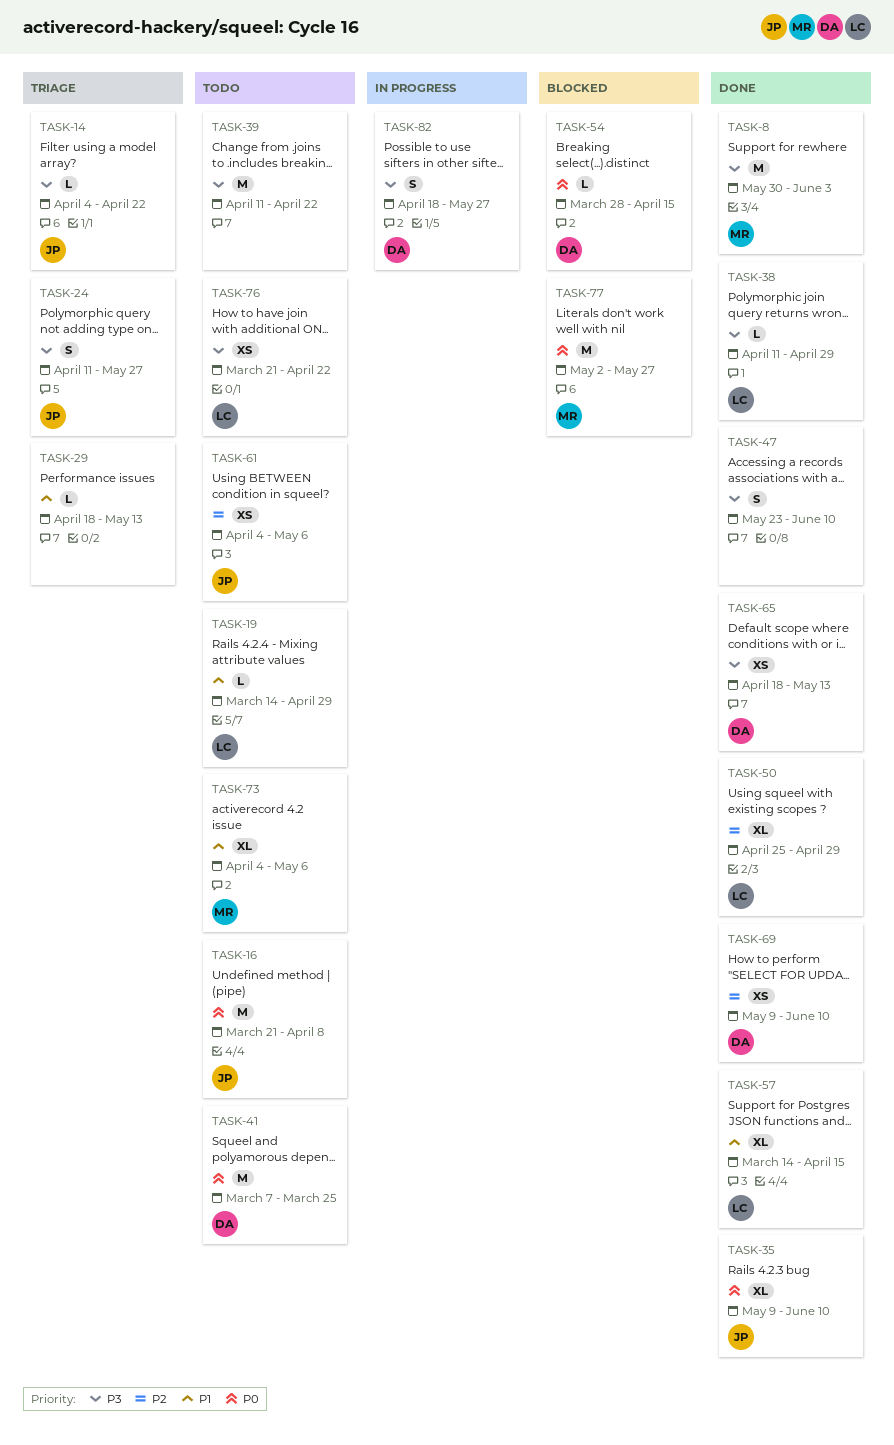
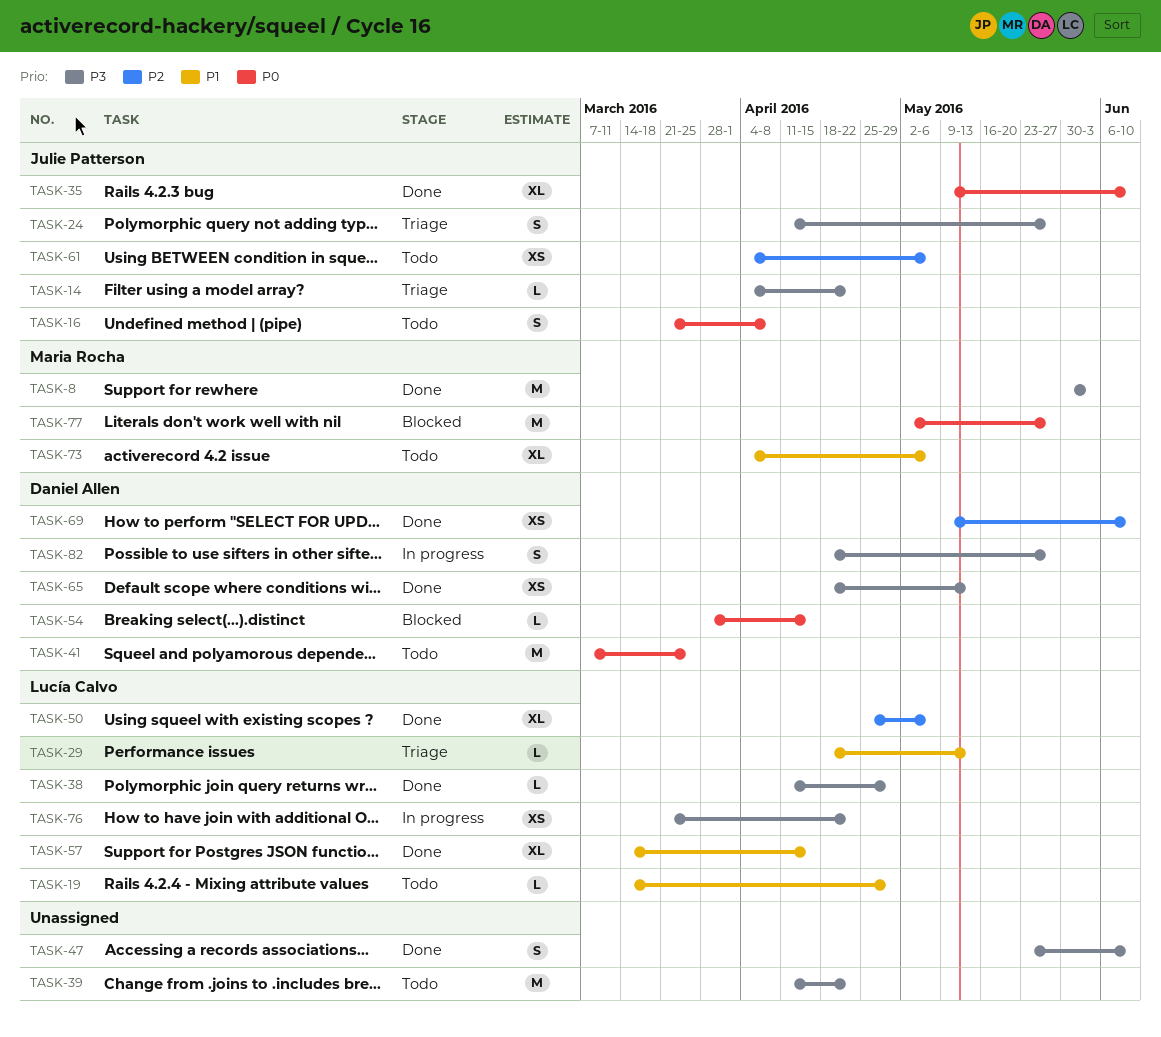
TASK-16, estimate: M -> S
TASK-29, owner: none -> Lucía Calvo
TASK-50, due: Apr 29 -> May 6
TASK-76, status: Todo -> In progress

